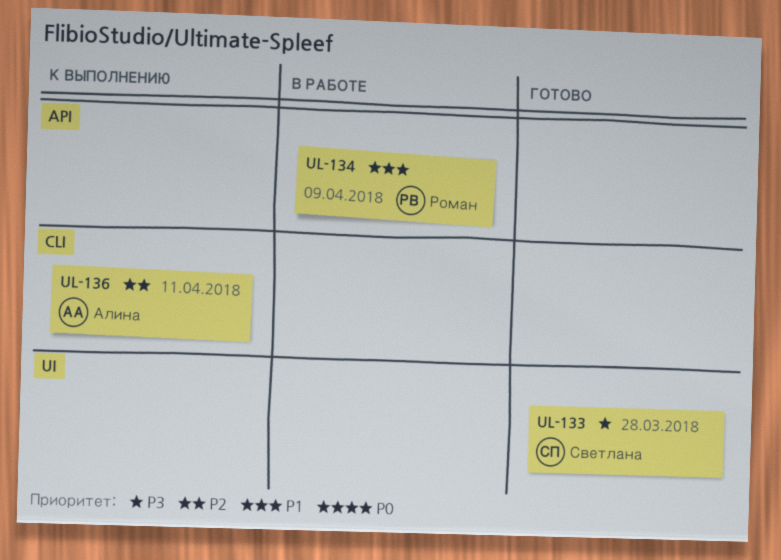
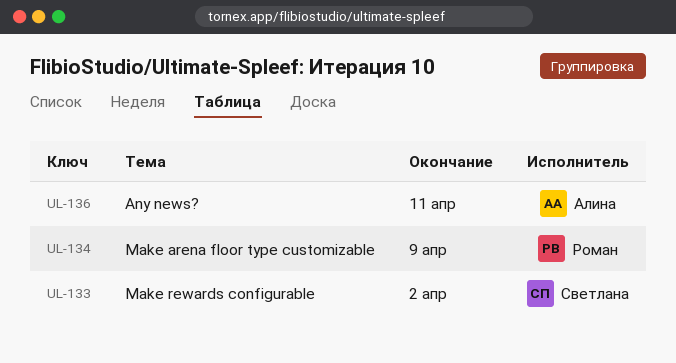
UL-133, due: Mar 28 -> Apr 2

